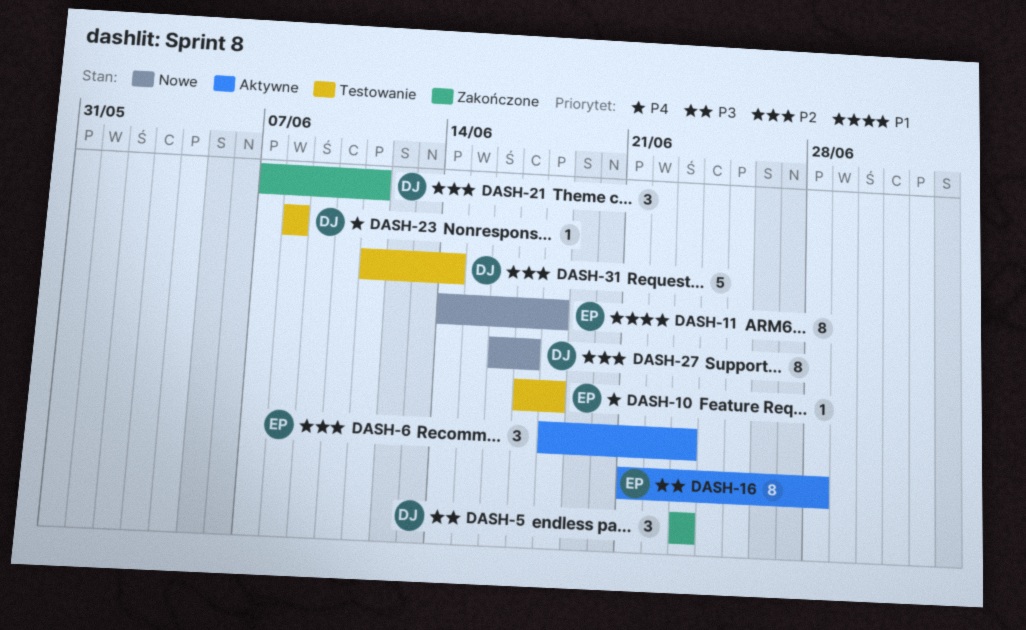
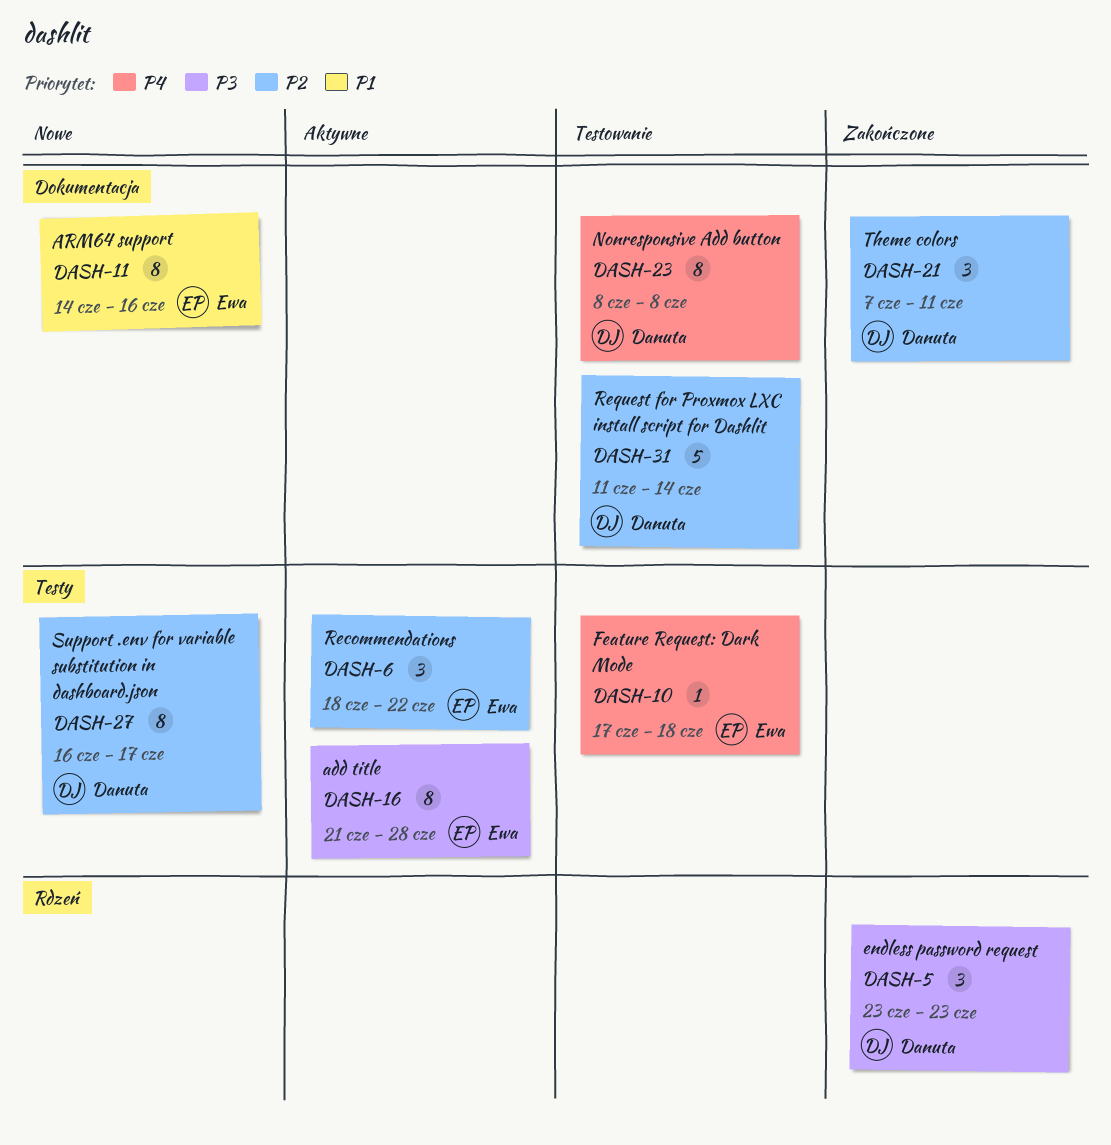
DASH-6, due: Jun 23 -> Jun 22
DASH-11, due: Jun 18 -> Jun 16
DASH-23, estimate: 1 -> 8

